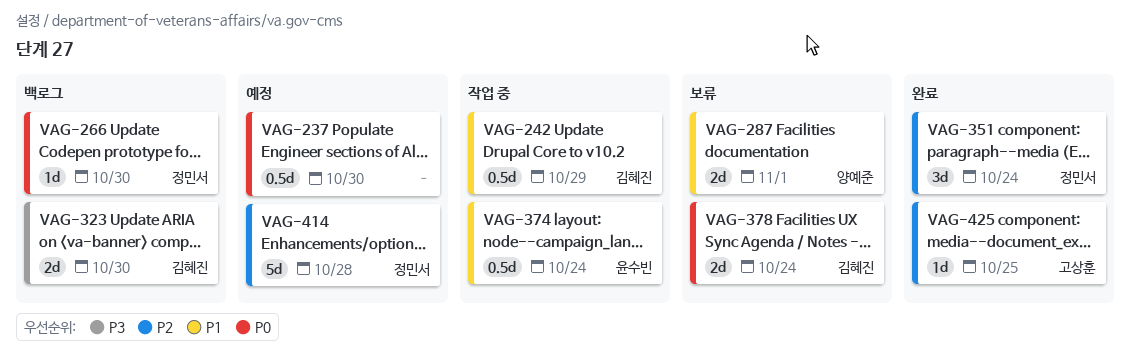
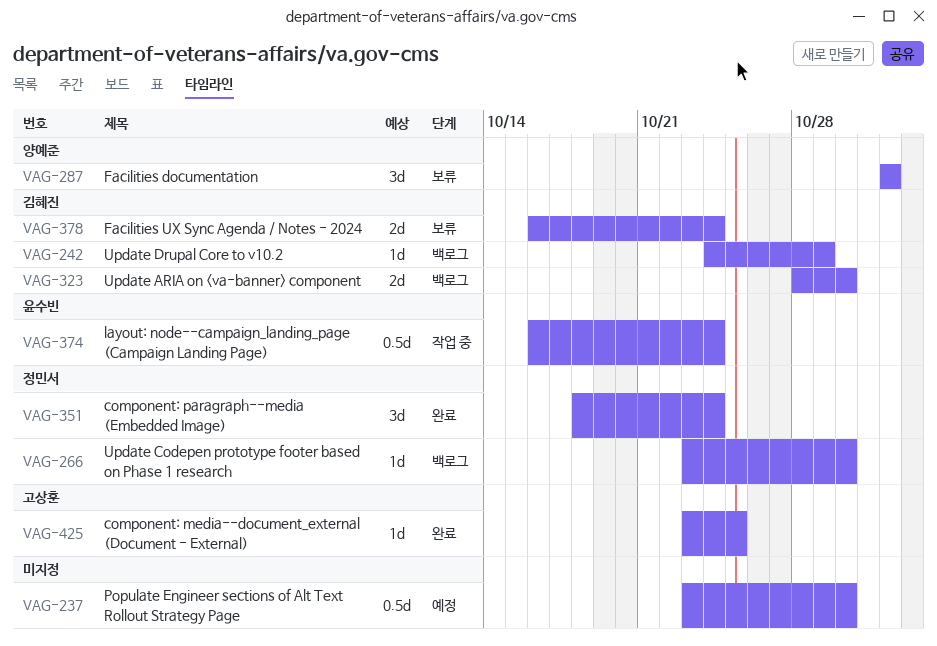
VAG-242, status: 작업 중 -> 백로그
VAG-242, estimate: 0.5d -> 1d
VAG-287, estimate: 2d -> 3d
VAG-414: present -> none

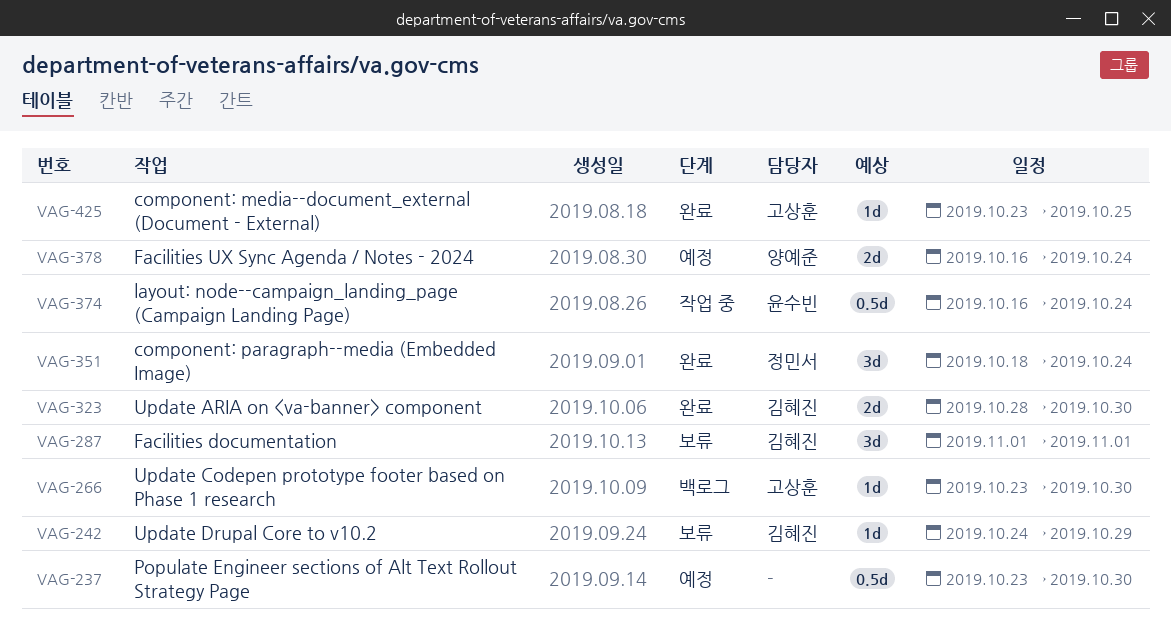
VAG-242, status: 백로그 -> 보류
VAG-266, owner: 정민서 -> 고상훈
VAG-287, owner: 양예준 -> 김혜진
VAG-323, status: 백로그 -> 완료
VAG-378, status: 보류 -> 예정
VAG-378, owner: 김혜진 -> 양예준

